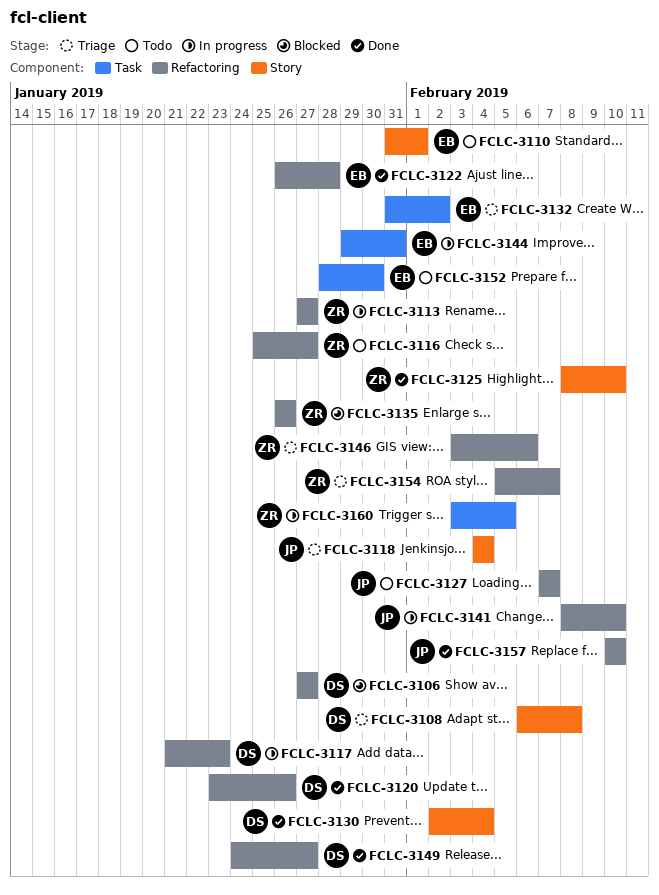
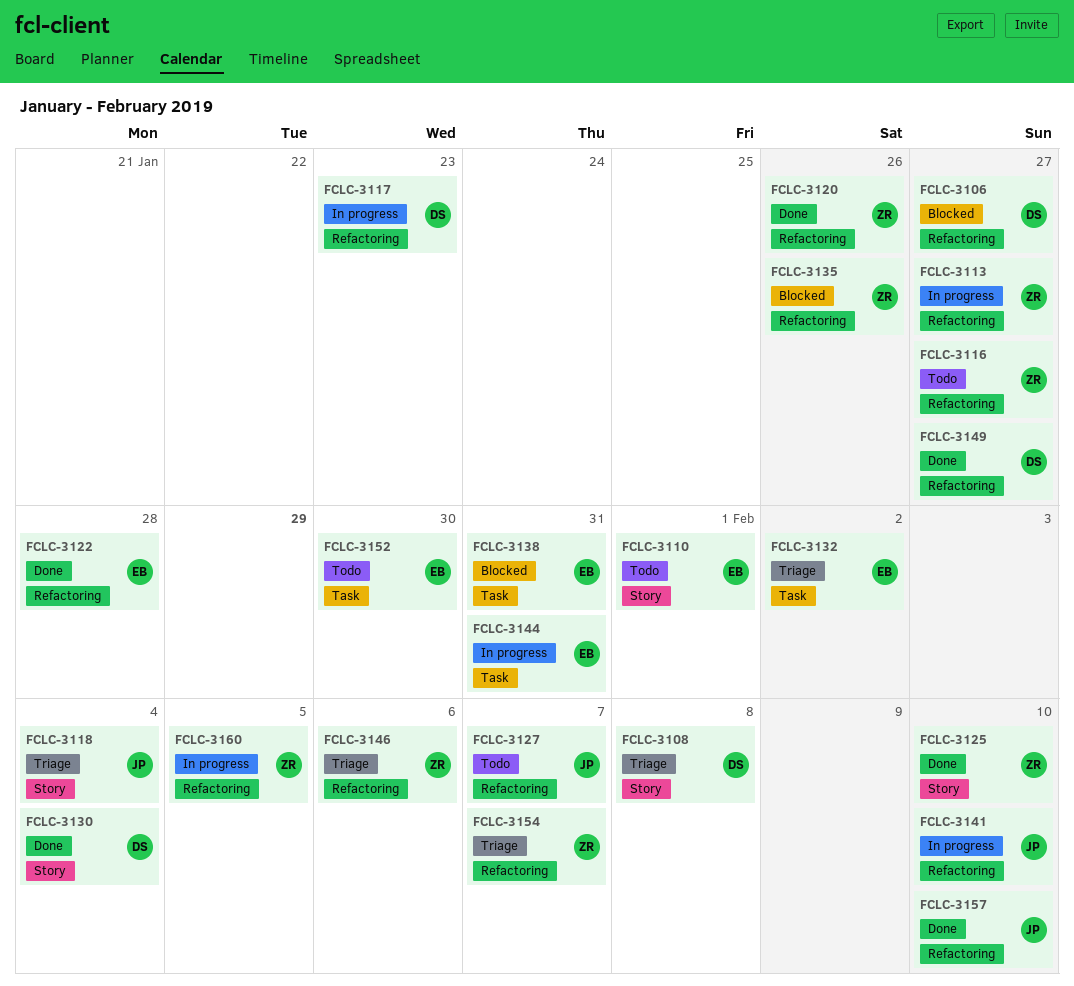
FCLC-3120, owner: DS -> ZR
FCLC-3138: none -> present
FCLC-3160, label: Task -> Refactoring

